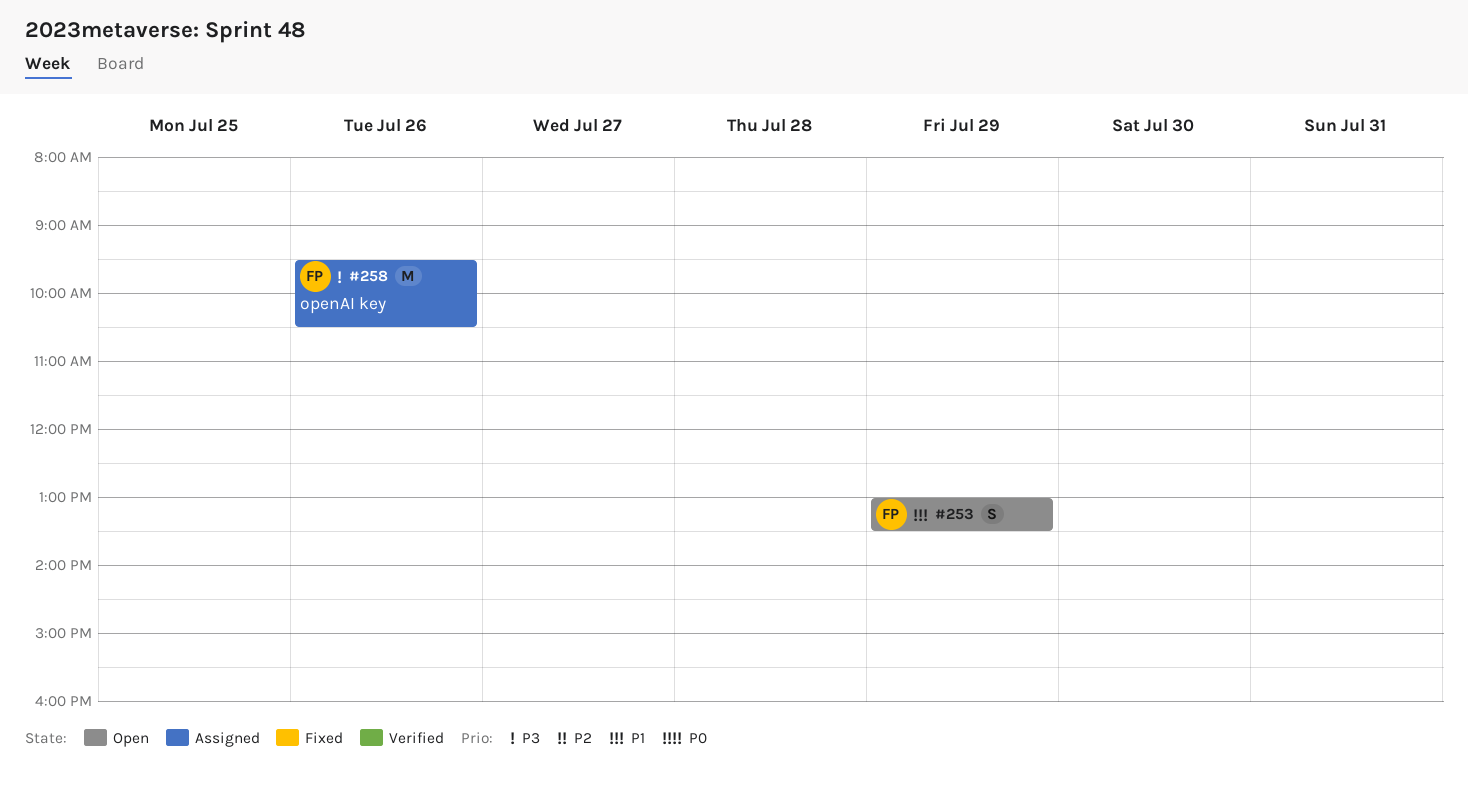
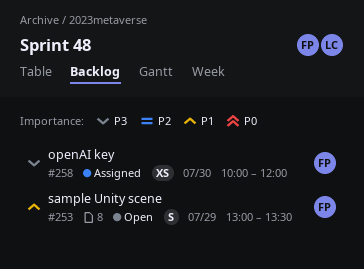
#258, estimate: M -> XS
#258, day: Jul 26 -> Jul 30
#258, begins: 09:30 -> 10:00
#258, ends: 10:30 -> 12:00

